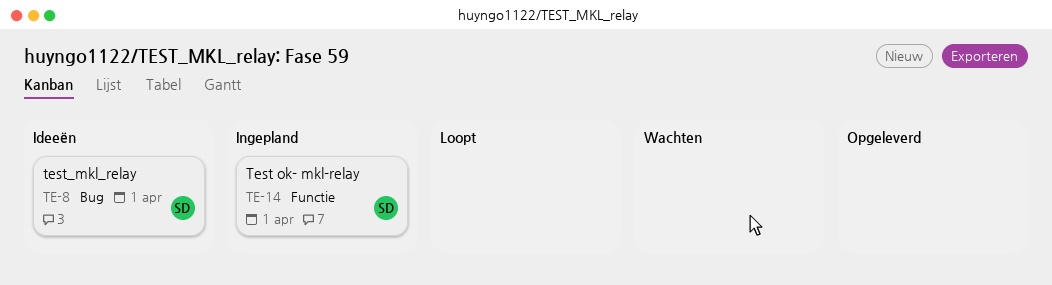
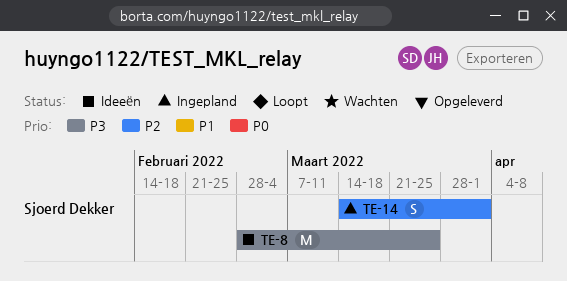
TE-8, due: Apr 1 -> Mar 25

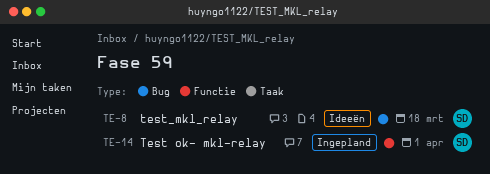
TE-8, due: Mar 25 -> Mar 18

